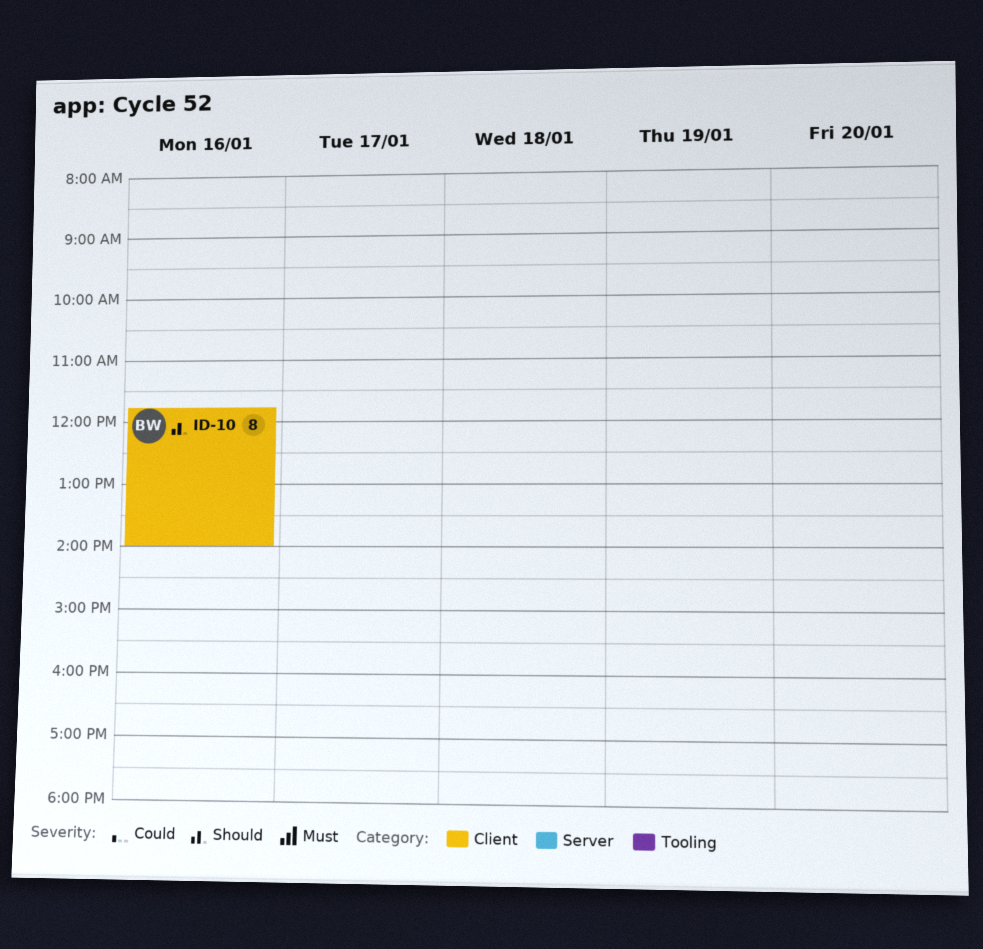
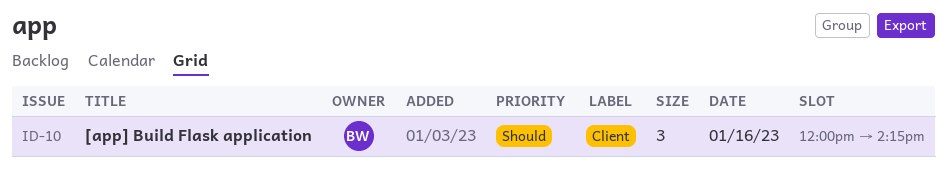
ID-10, estimate: 8 -> 3
ID-10, begins: 11:45 -> 12:00
ID-10, ends: 14:00 -> 14:15

